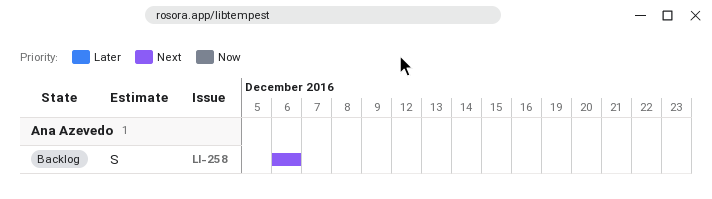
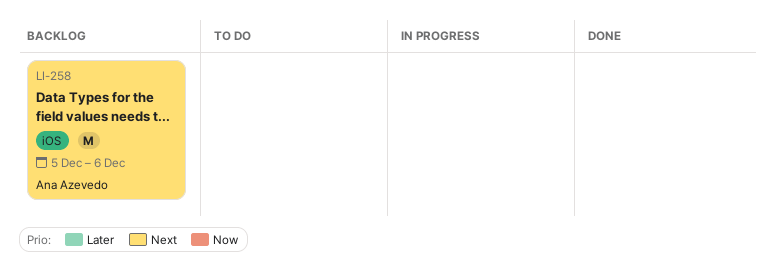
LI-258, estimate: S -> M
LI-258, start: Dec 6 -> Dec 5

